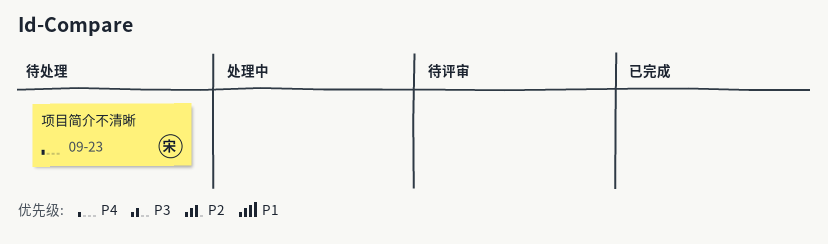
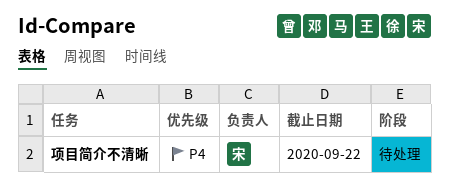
项目简介不清晰, due: Sep 23 -> Sep 22

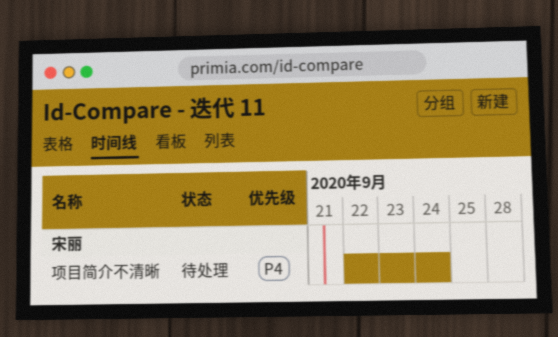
项目简介不清晰, due: Sep 22 -> Sep 24

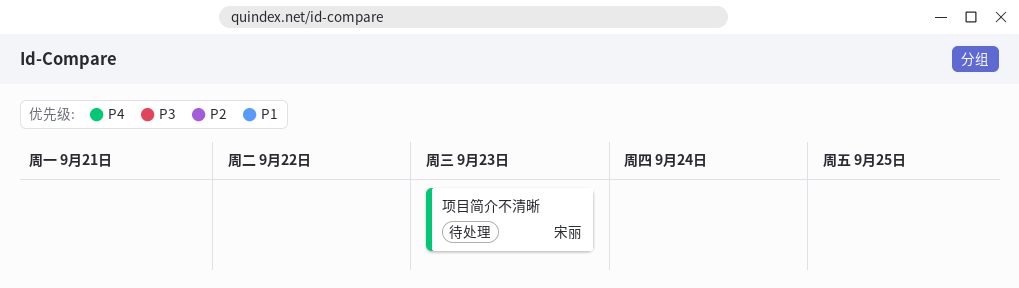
项目简介不清晰, due: Sep 24 -> Sep 23

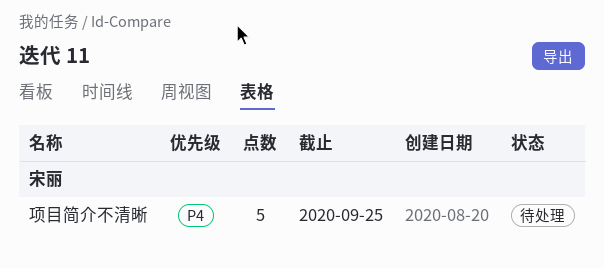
项目简介不清晰, due: Sep 23 -> Sep 25

